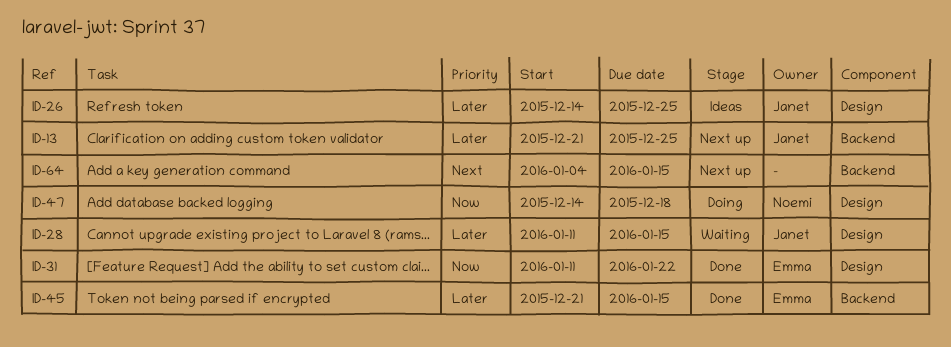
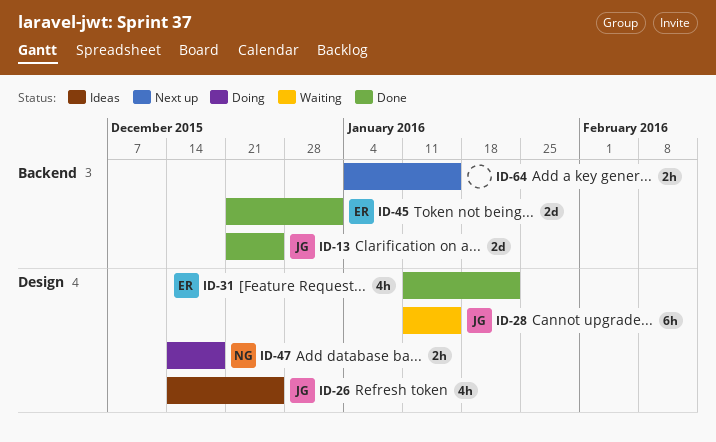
ID-13, status: Next up -> Done
ID-45, due: Jan 15 -> Jan 1

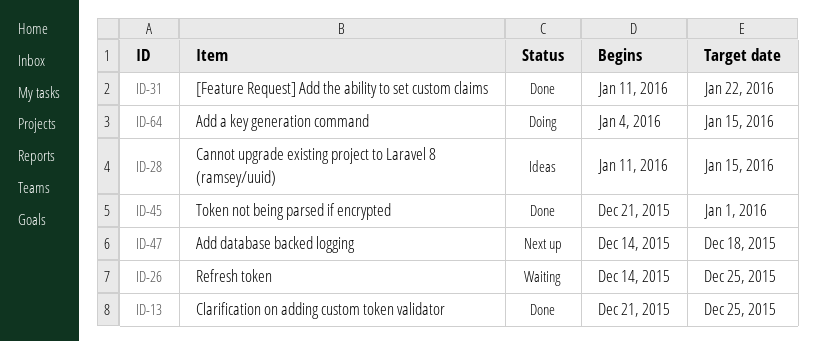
ID-26, status: Ideas -> Waiting
ID-28, status: Waiting -> Ideas
ID-47, status: Doing -> Next up
ID-64, status: Next up -> Doing

